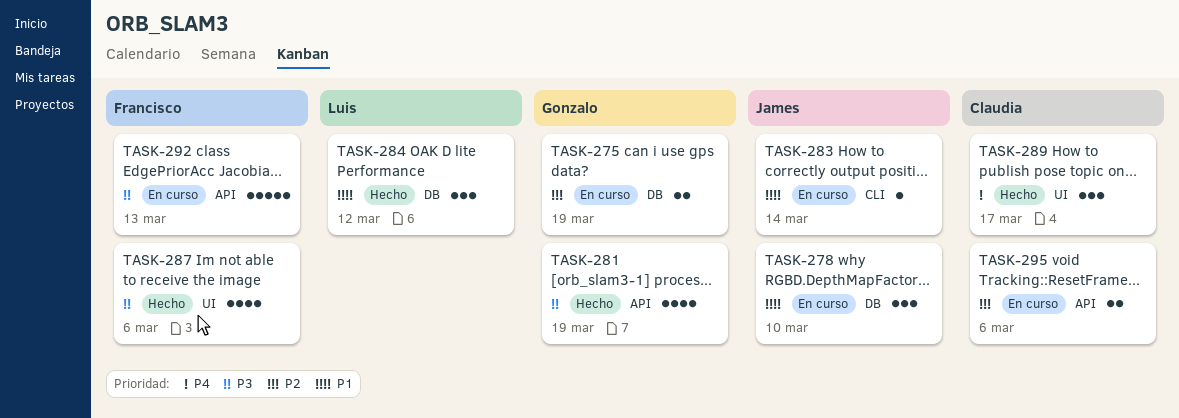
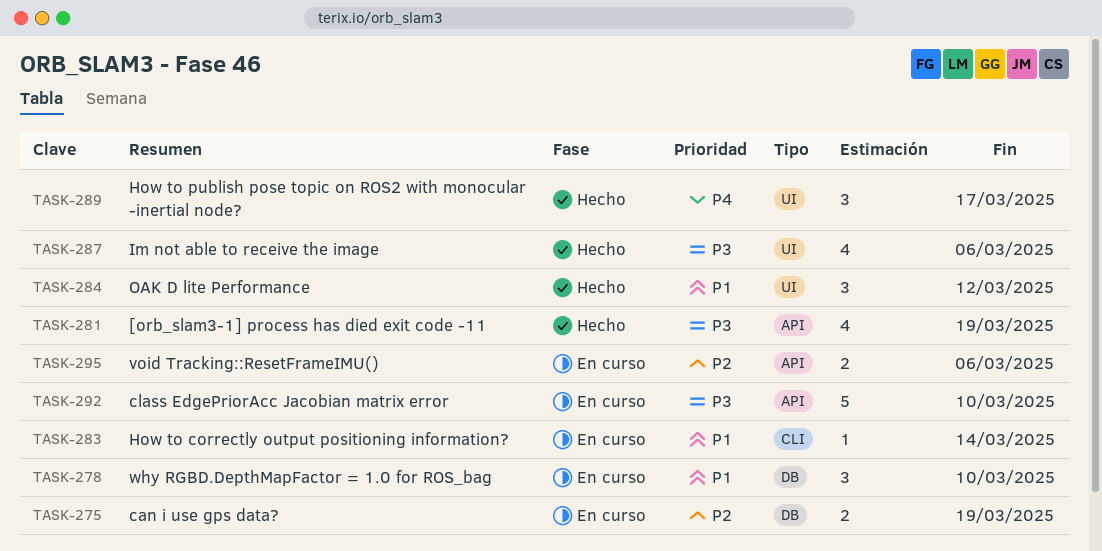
TASK-284, label: DB -> UI
TASK-292, due: Mar 13 -> Mar 10

